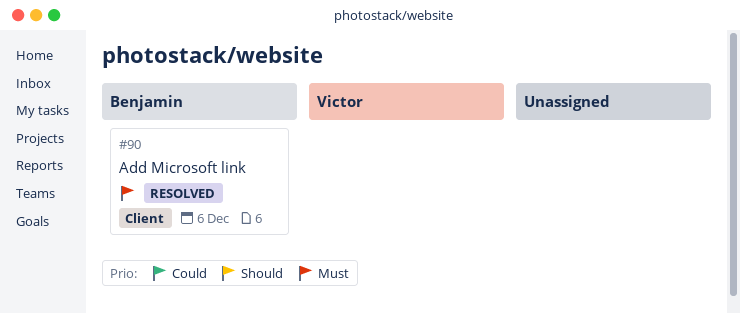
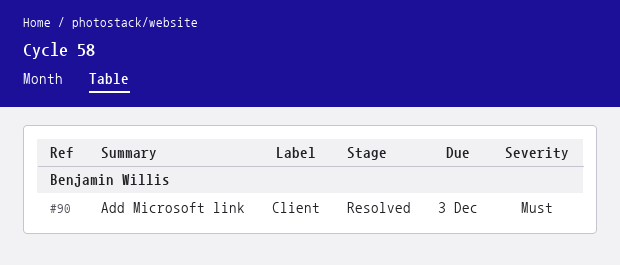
#90, due: Dec 6 -> Dec 3

